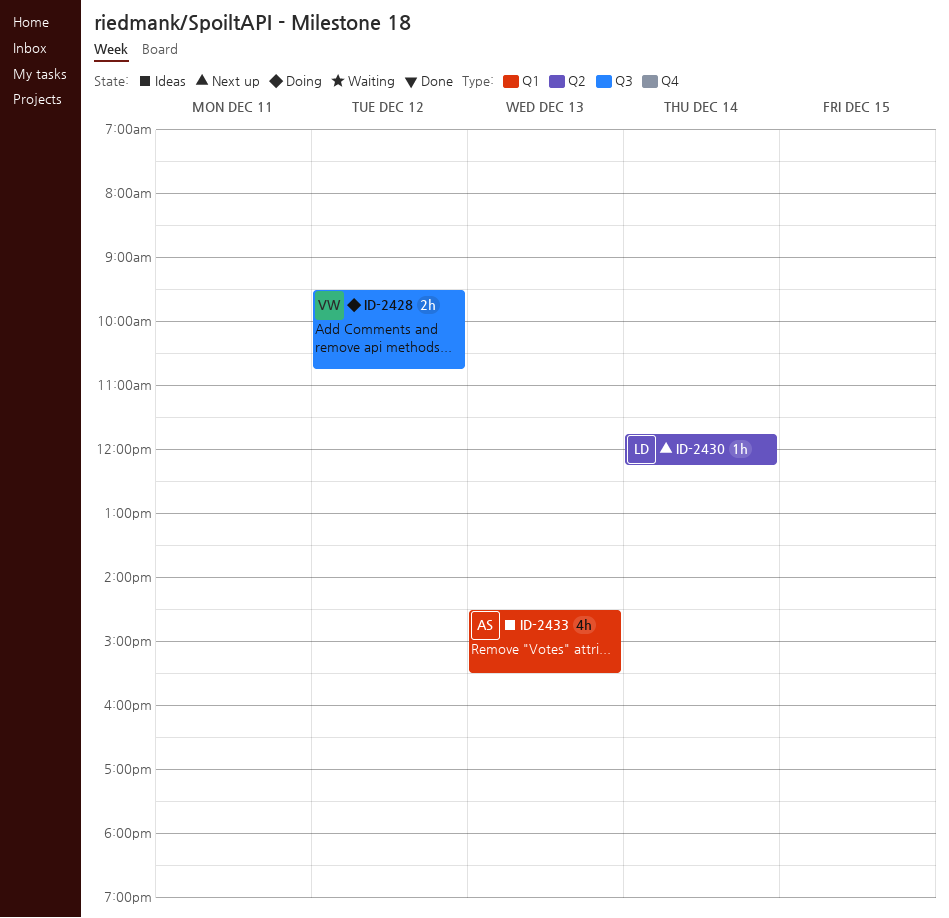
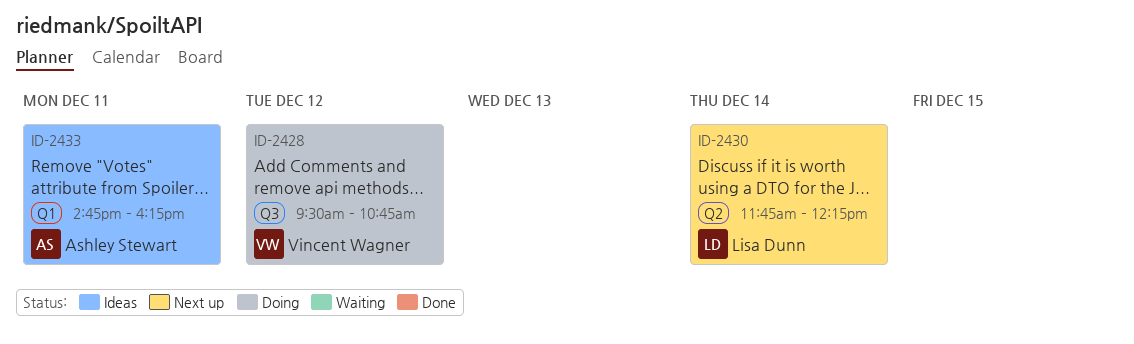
ID-2433, day: Dec 13 -> Dec 11
ID-2433, begins: 14:30 -> 14:45
ID-2433, ends: 15:30 -> 16:15

